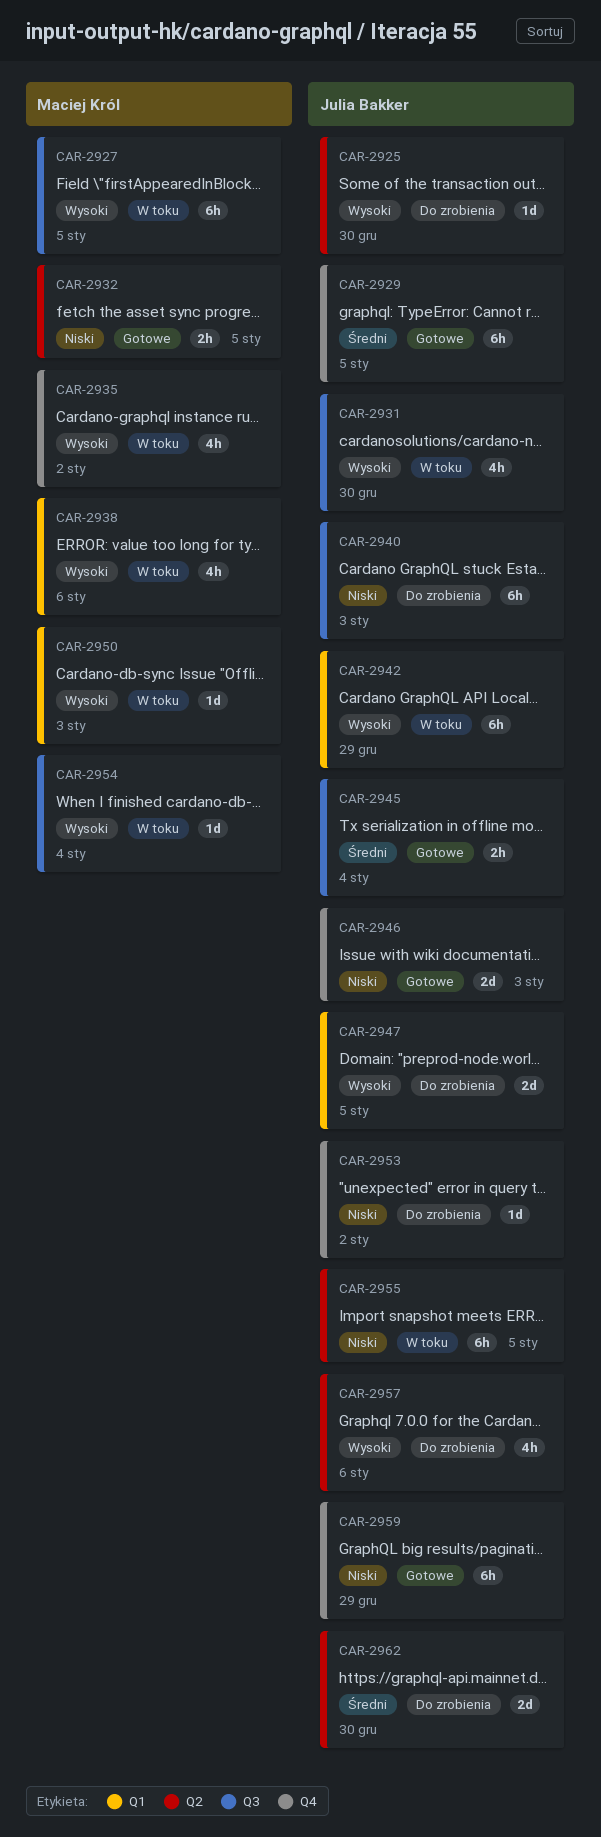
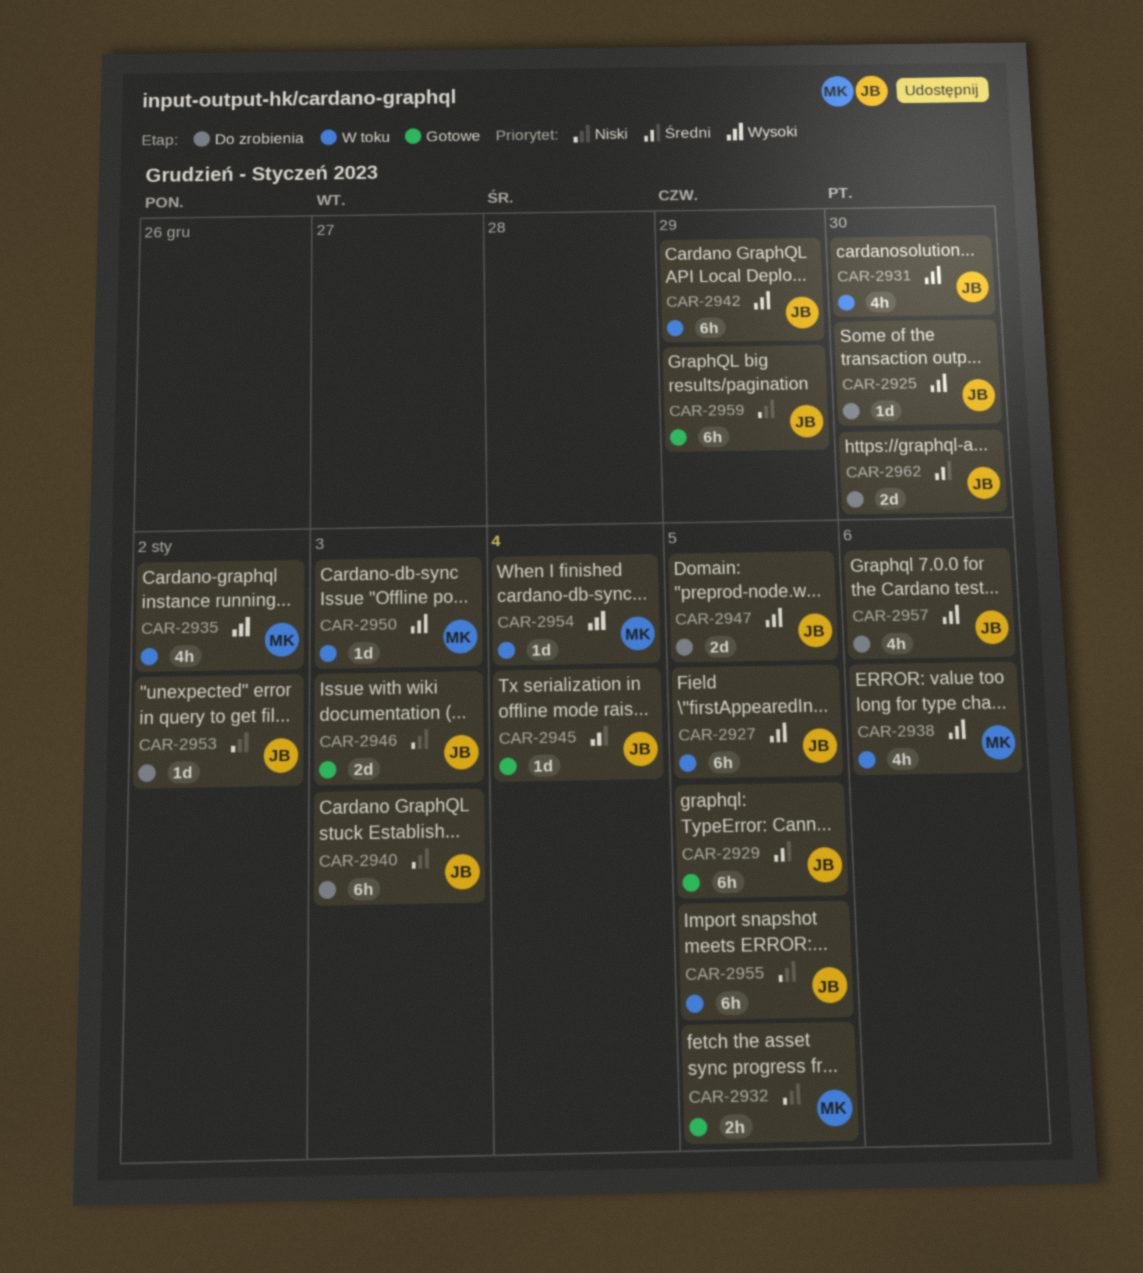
CAR-2927, owner: Maciej Król -> Julia Bakker
CAR-2945, estimate: 2h -> 1d

